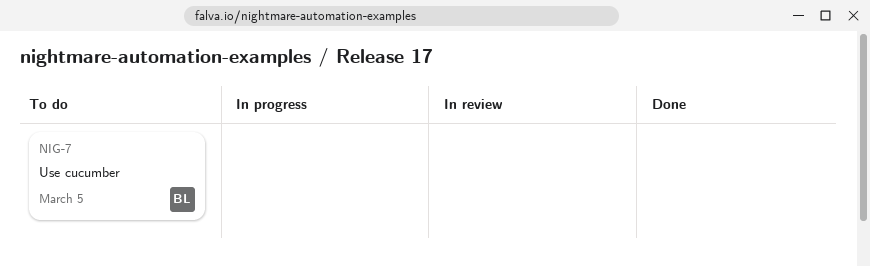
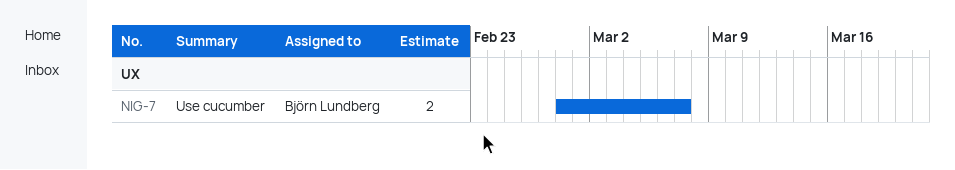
NIG-7, due: Mar 5 -> Mar 7

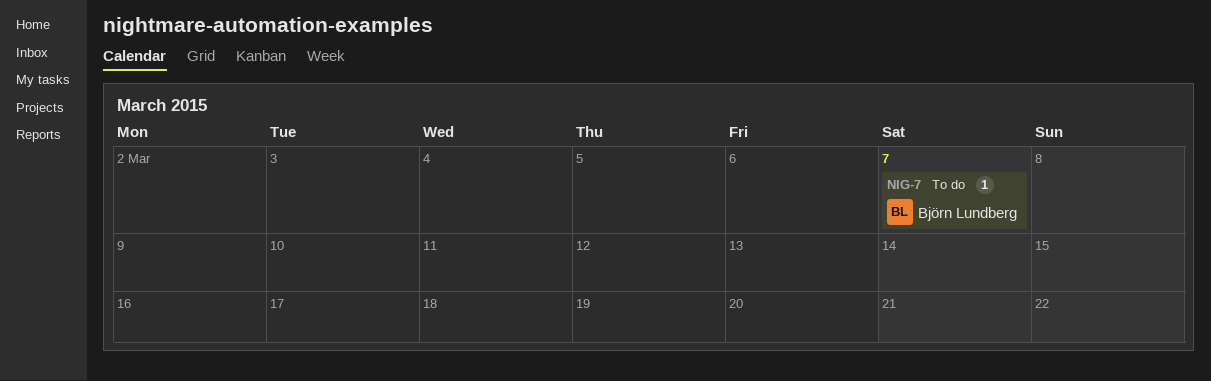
NIG-7, estimate: 2 -> 1

